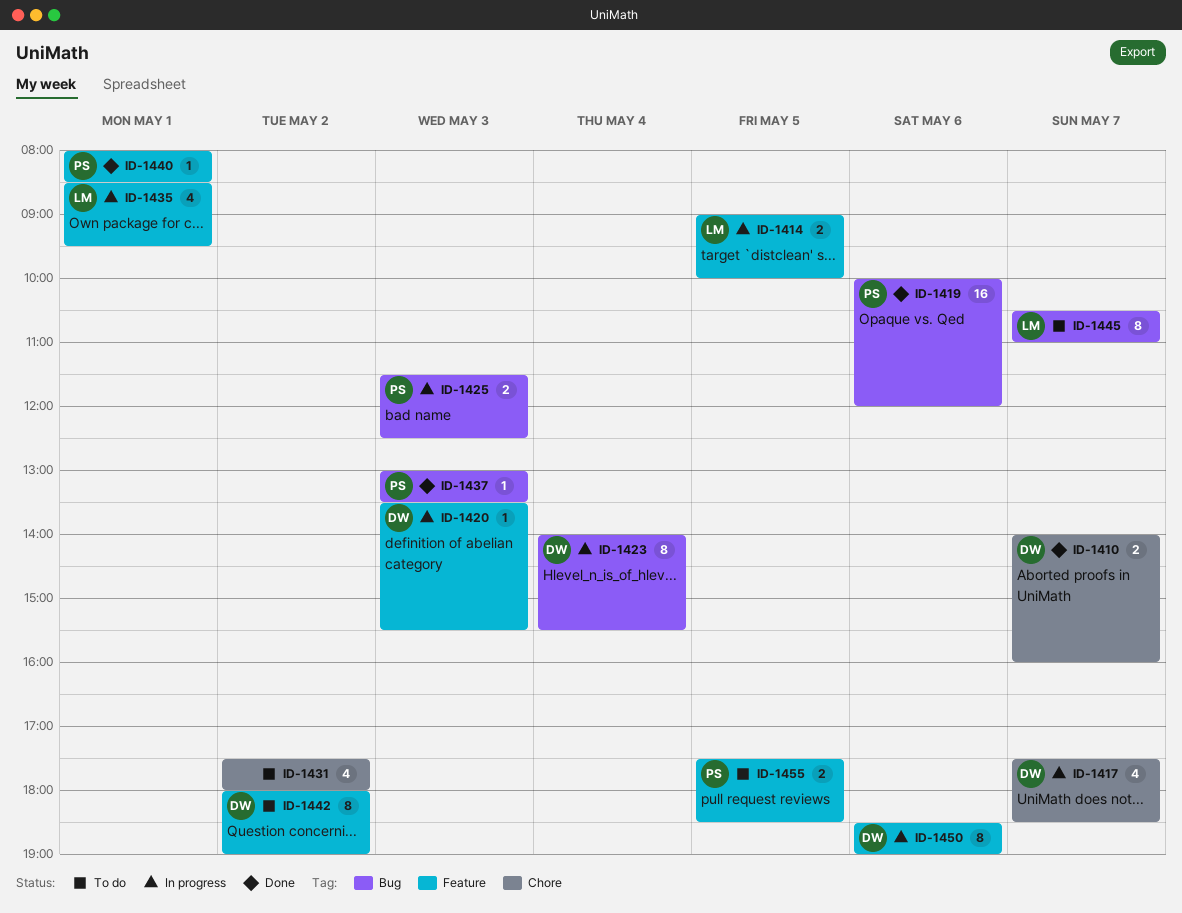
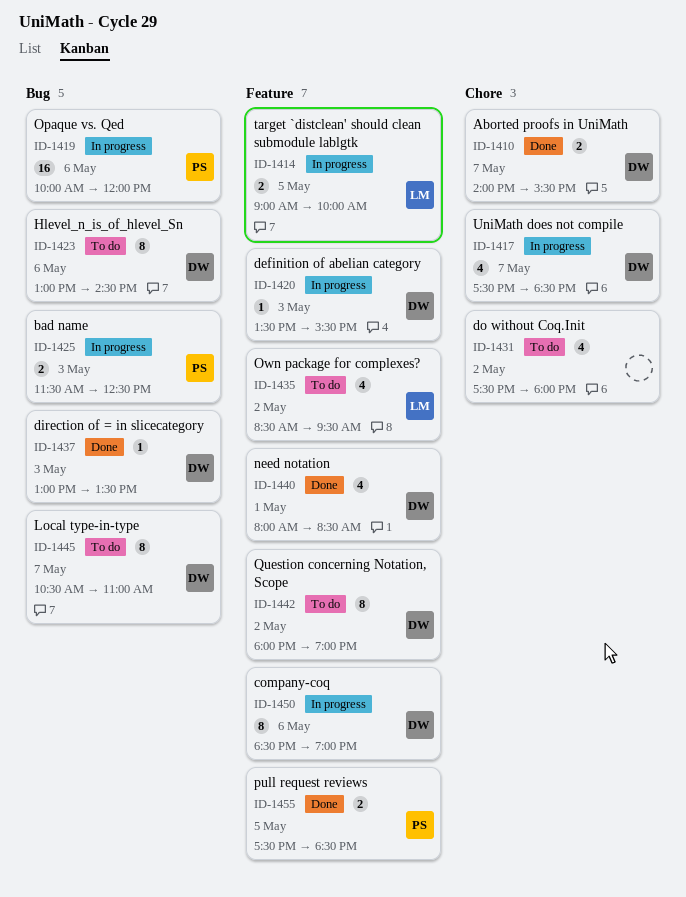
ID-1410, ends: 16:00 -> 15:30
ID-1419, status: Done -> In progress
ID-1423, status: In progress -> To do
ID-1423, day: May 4 -> May 6
ID-1423, begins: 14:00 -> 13:00
ID-1423, ends: 15:30 -> 14:30
ID-1435, status: In progress -> To do
ID-1435, day: May 1 -> May 2
ID-1437, owner: PS -> DW
ID-1440, owner: PS -> DW
ID-1440, estimate: 1 -> 4
ID-1445, owner: LM -> DW
ID-1455, status: To do -> Done

